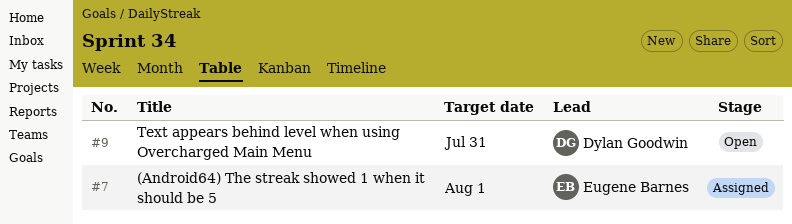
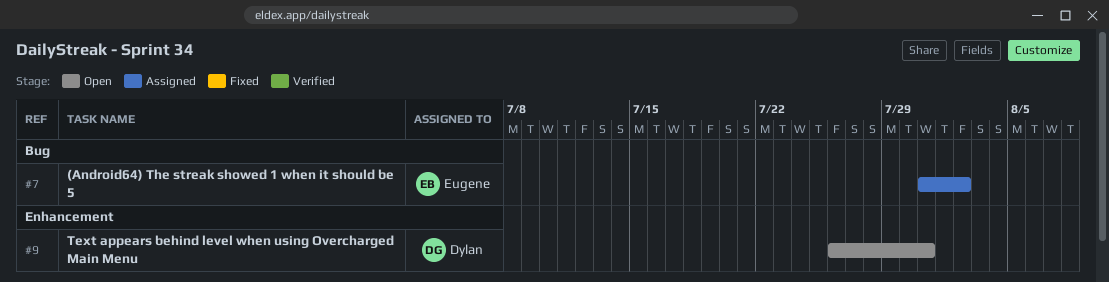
#7, due: Aug 1 -> Aug 2

